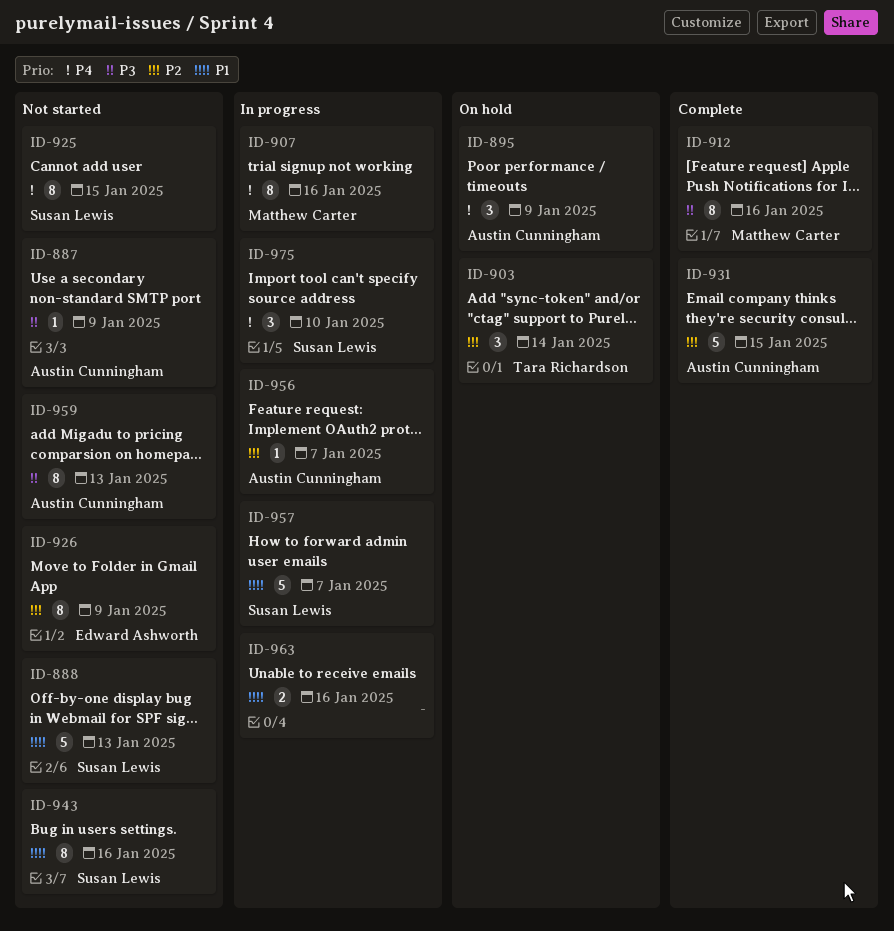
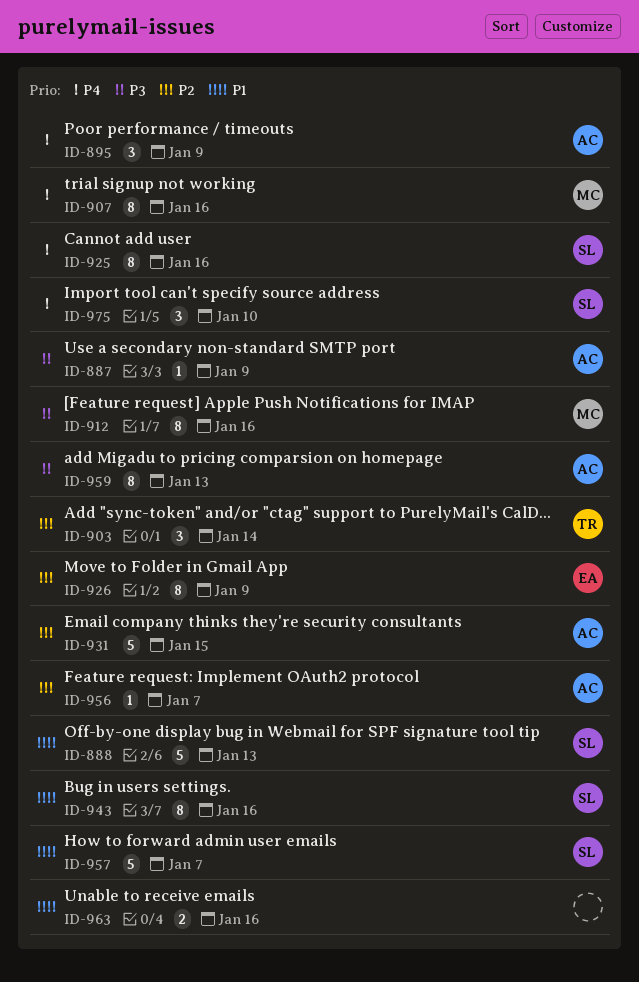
ID-925, due: Jan 15 -> Jan 16

